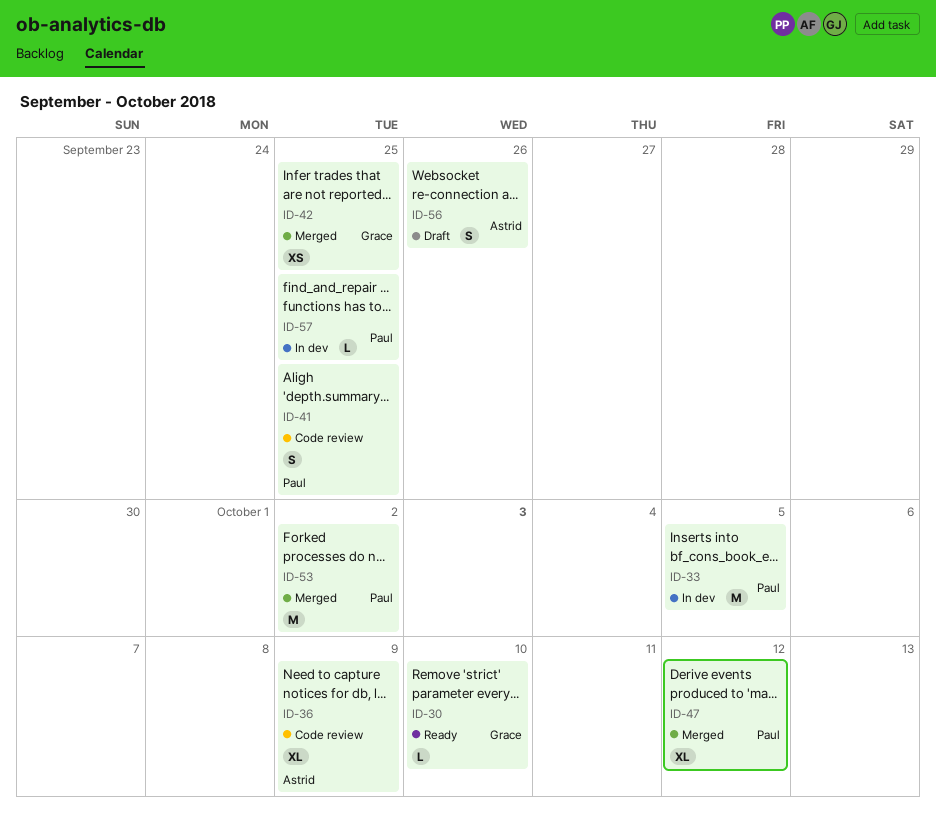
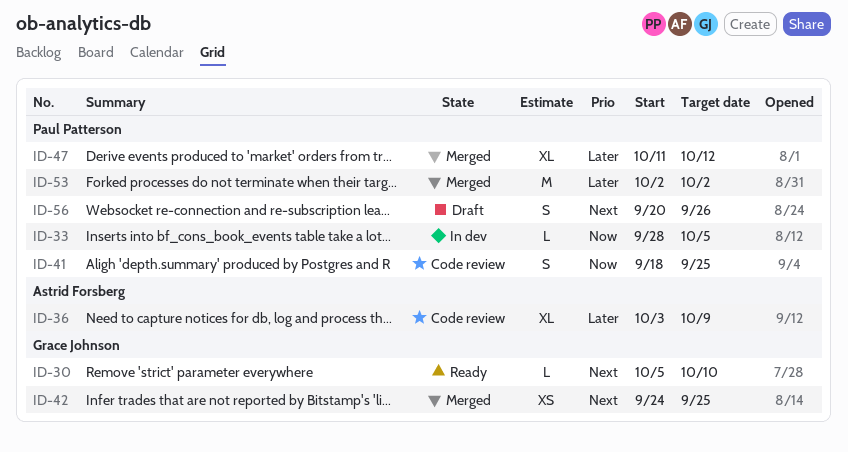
ID-33, estimate: M -> L
ID-56, owner: Astrid Forsberg -> Paul Patterson
ID-57: present -> none

